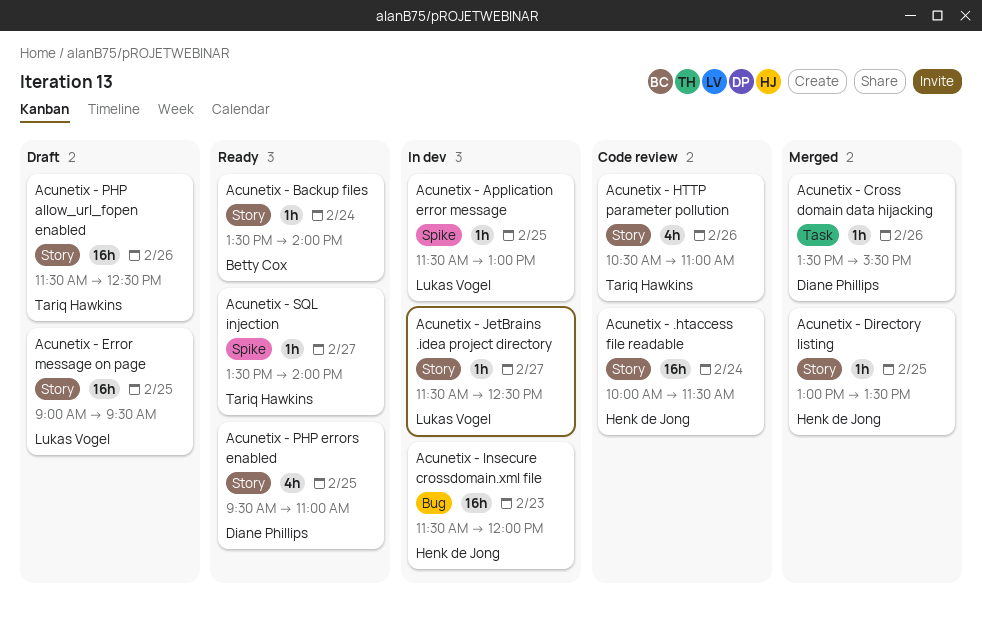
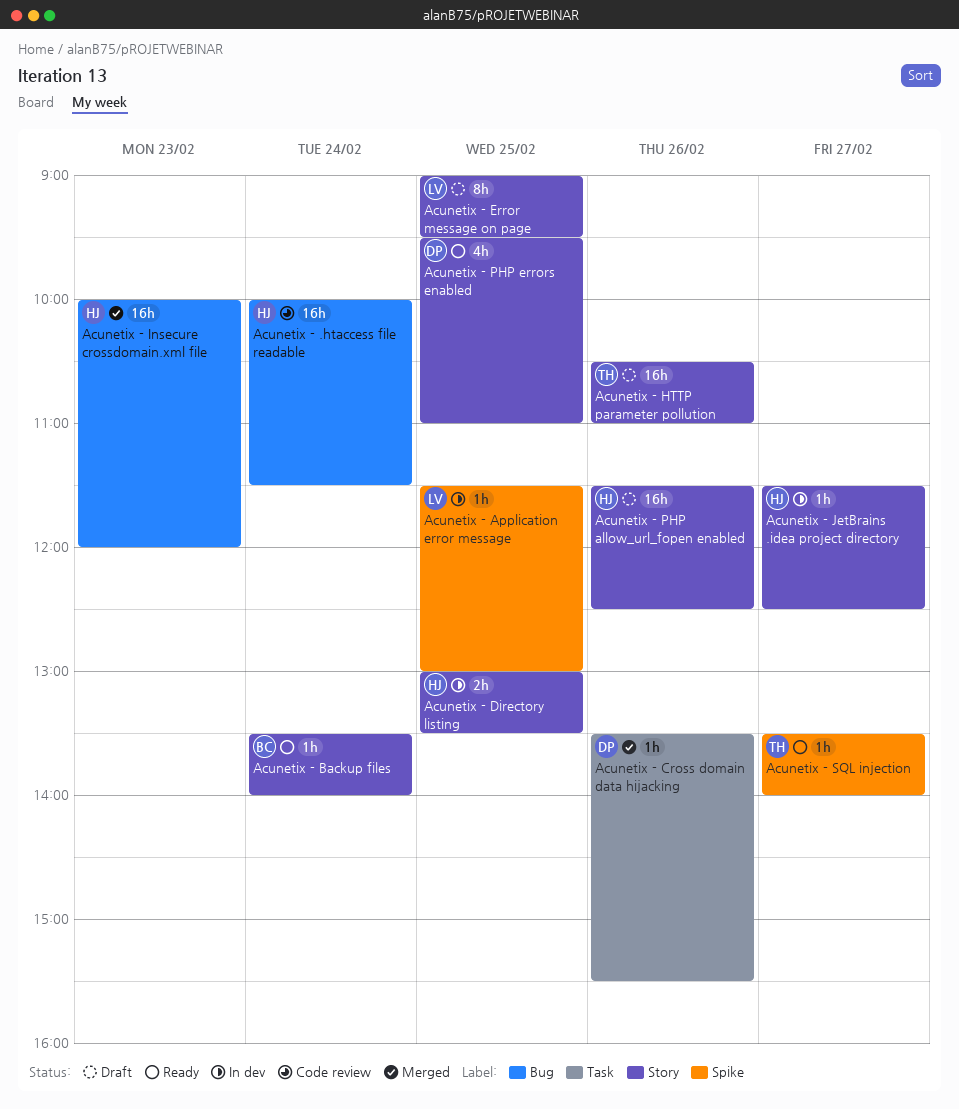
Acunetix - .htaccess file readable, label: Story -> Bug
Acunetix - Directory listing, status: Merged -> In dev
Acunetix - Directory listing, estimate: 1h -> 2h
Acunetix - Error message on page, estimate: 16h -> 8h
Acunetix - HTTP parameter pollution, status: Code review -> Draft
Acunetix - HTTP parameter pollution, estimate: 4h -> 16h
Acunetix - Insecure crossdomain.xml file, status: In dev -> Merged
Acunetix - Insecure crossdomain.xml file, begins: 11:30 -> 10:00
Acunetix - JetBrains .idea project directory, owner: Lukas Vogel -> Henk de Jong
Acunetix - PHP allow_url_fopen enabled, owner: Tariq Hawkins -> Henk de Jong

